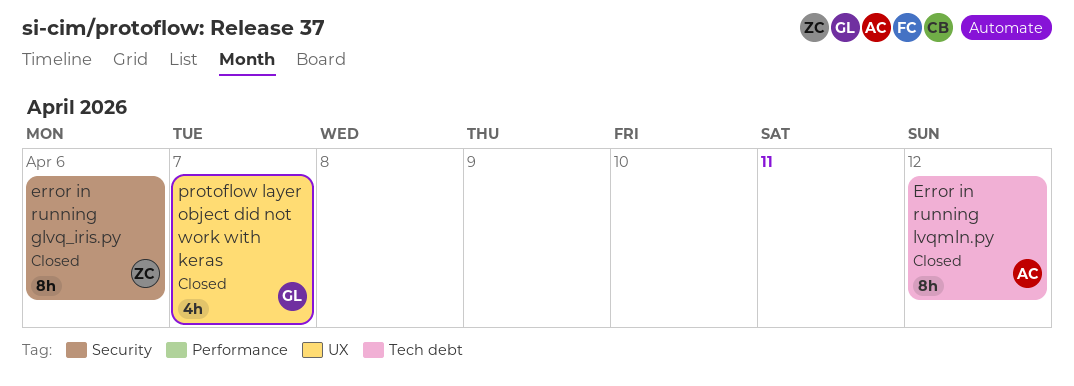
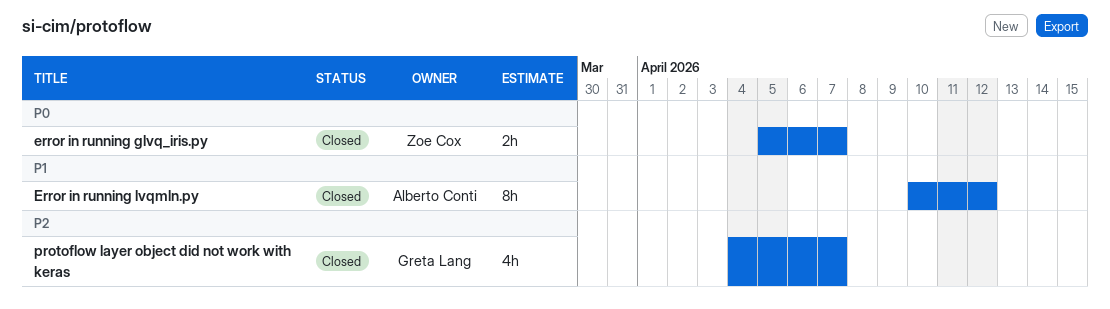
error in running glvq_iris.py, estimate: 8h -> 2h
error in running glvq_iris.py, due: Apr 6 -> Apr 7

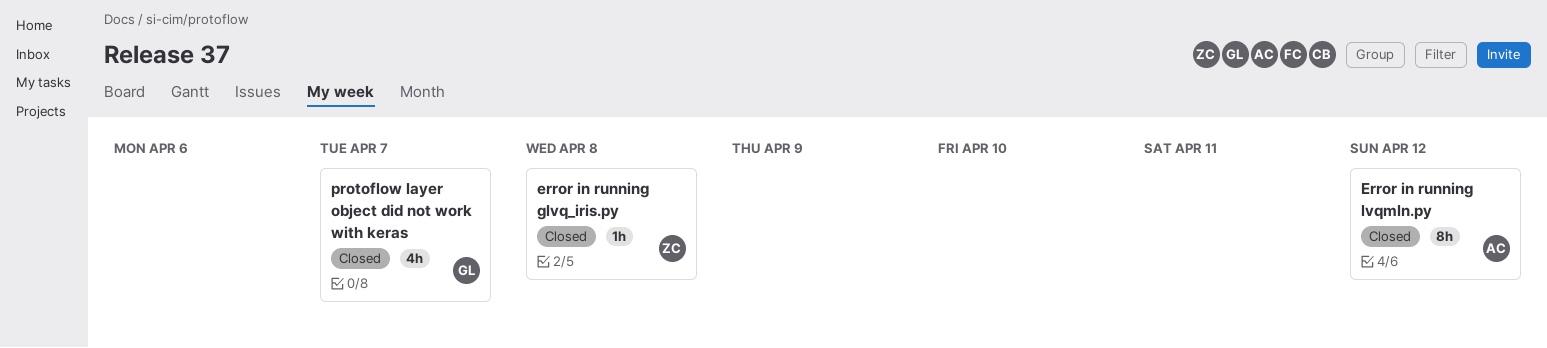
error in running glvq_iris.py, estimate: 2h -> 1h
error in running glvq_iris.py, due: Apr 7 -> Apr 8

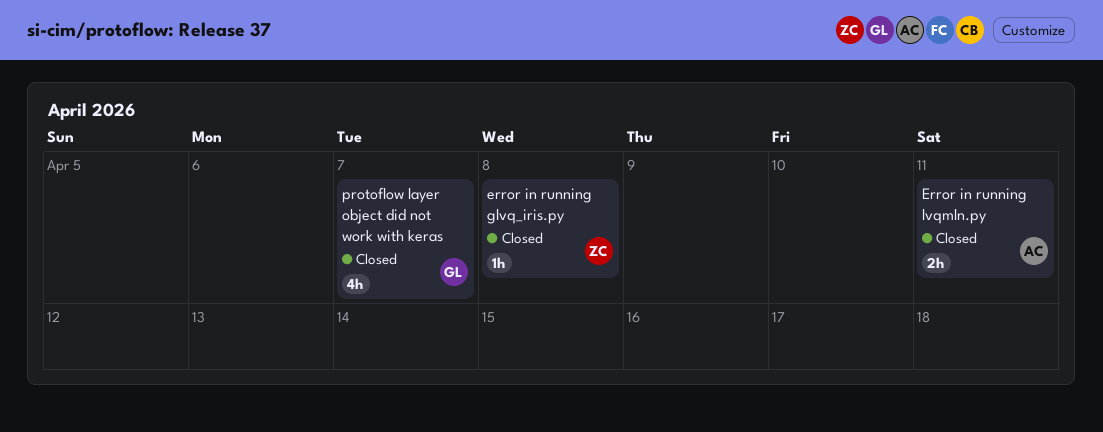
Error in running lvqmln.py, estimate: 8h -> 2h
Error in running lvqmln.py, due: Apr 12 -> Apr 11

